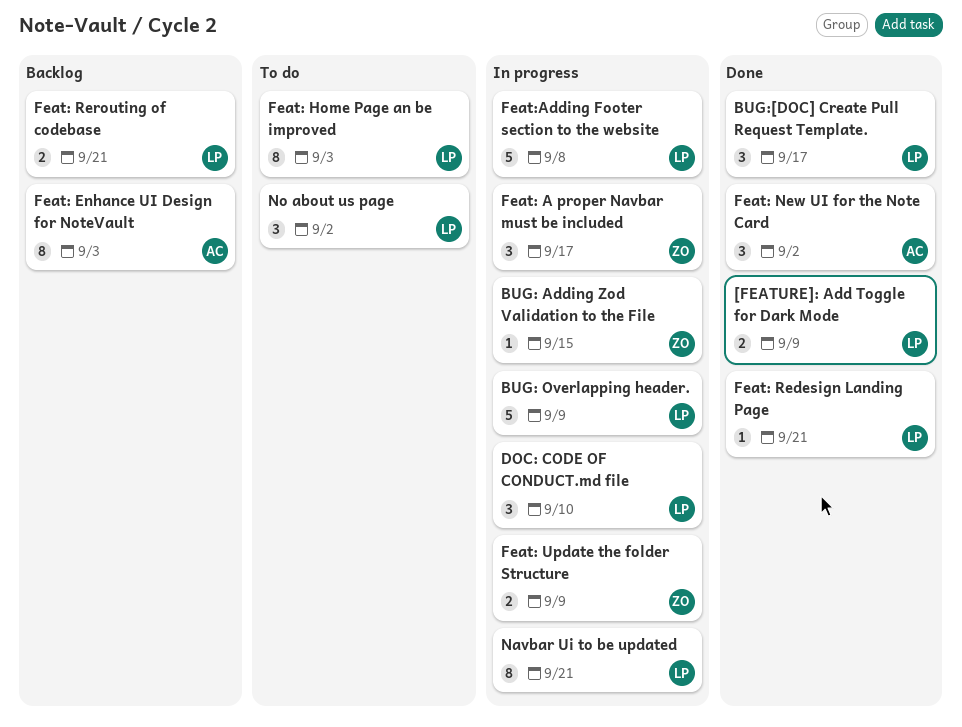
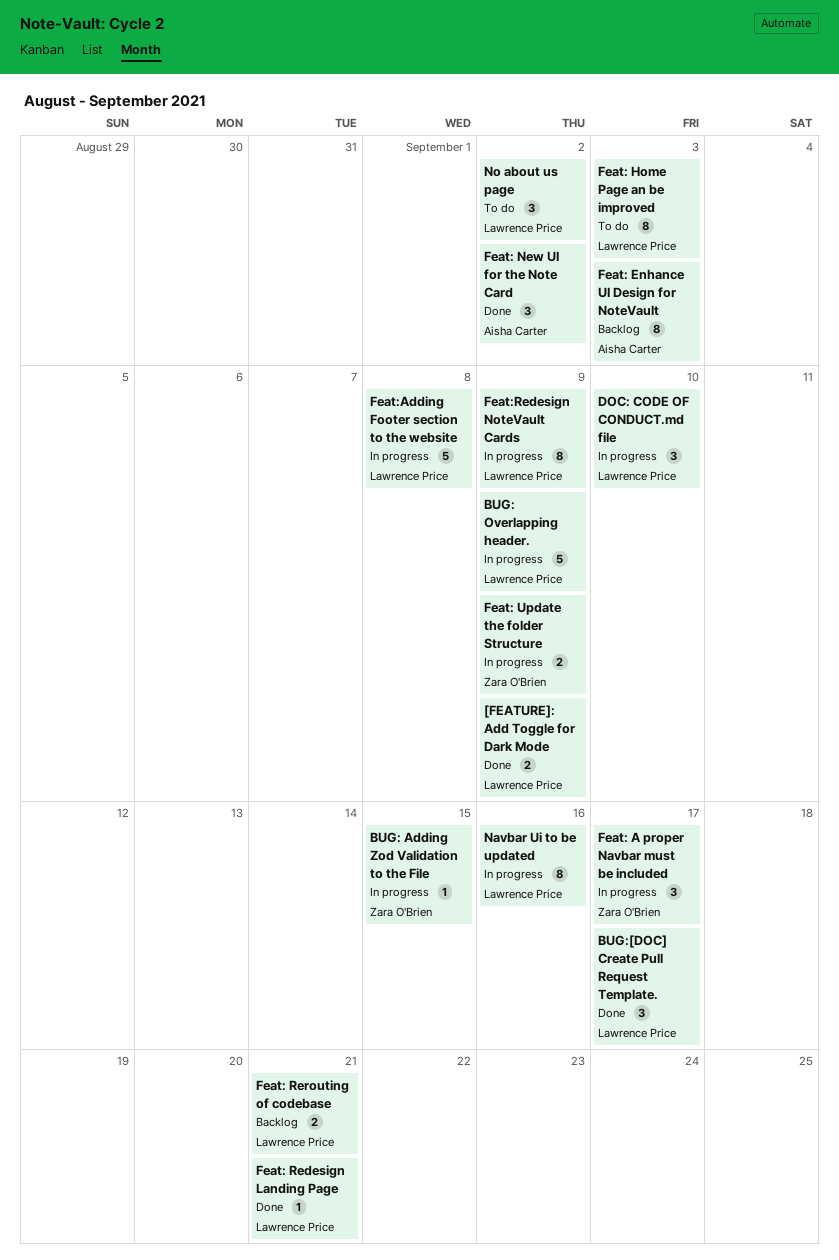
Feat:Redesign NoteVault Cards: none -> present
Navbar Ui to be updated, due: Sep 21 -> Sep 16

